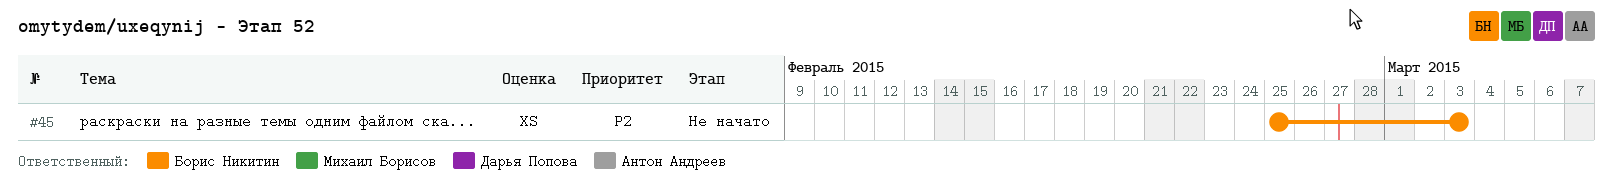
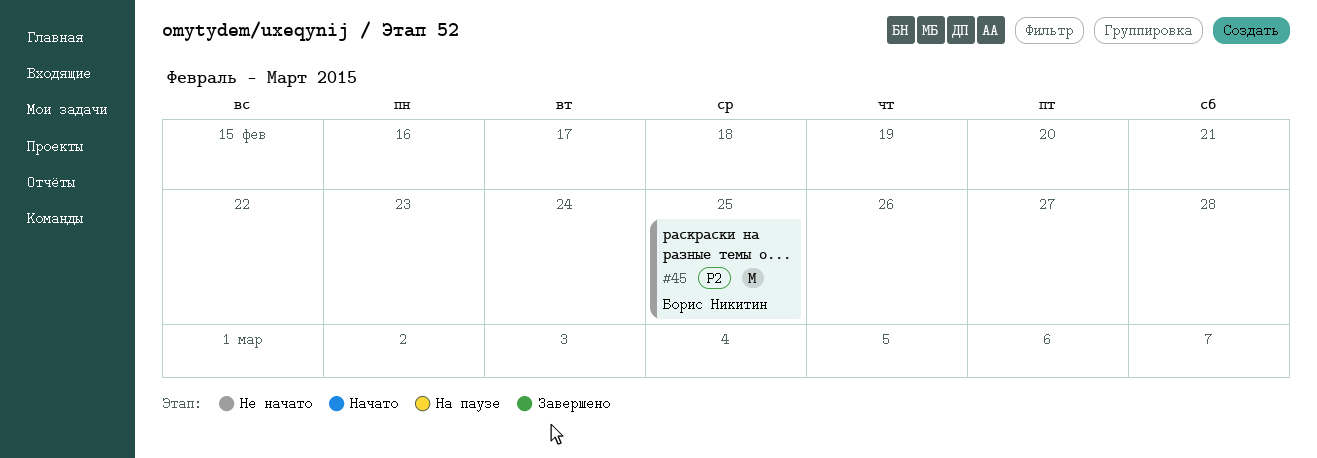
#45, estimate: XS -> M
#45, due: Mar 3 -> Feb 25

